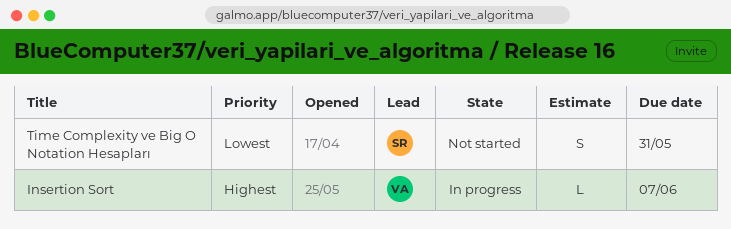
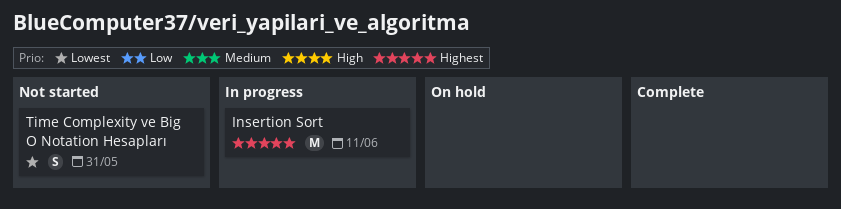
Insertion Sort, estimate: L -> M
Insertion Sort, due: Jun 7 -> Jun 11

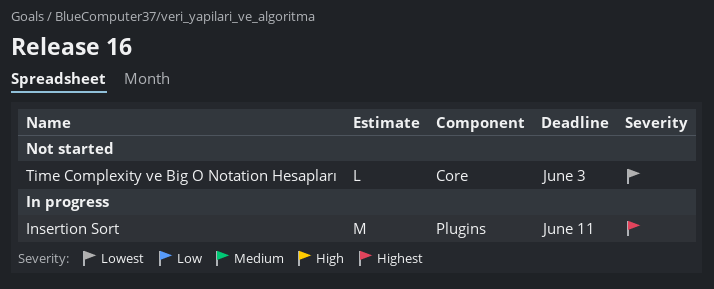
Time Complexity ve Big O Notation Hesapları, estimate: S -> L
Time Complexity ve Big O Notation Hesapları, due: May 31 -> Jun 3

